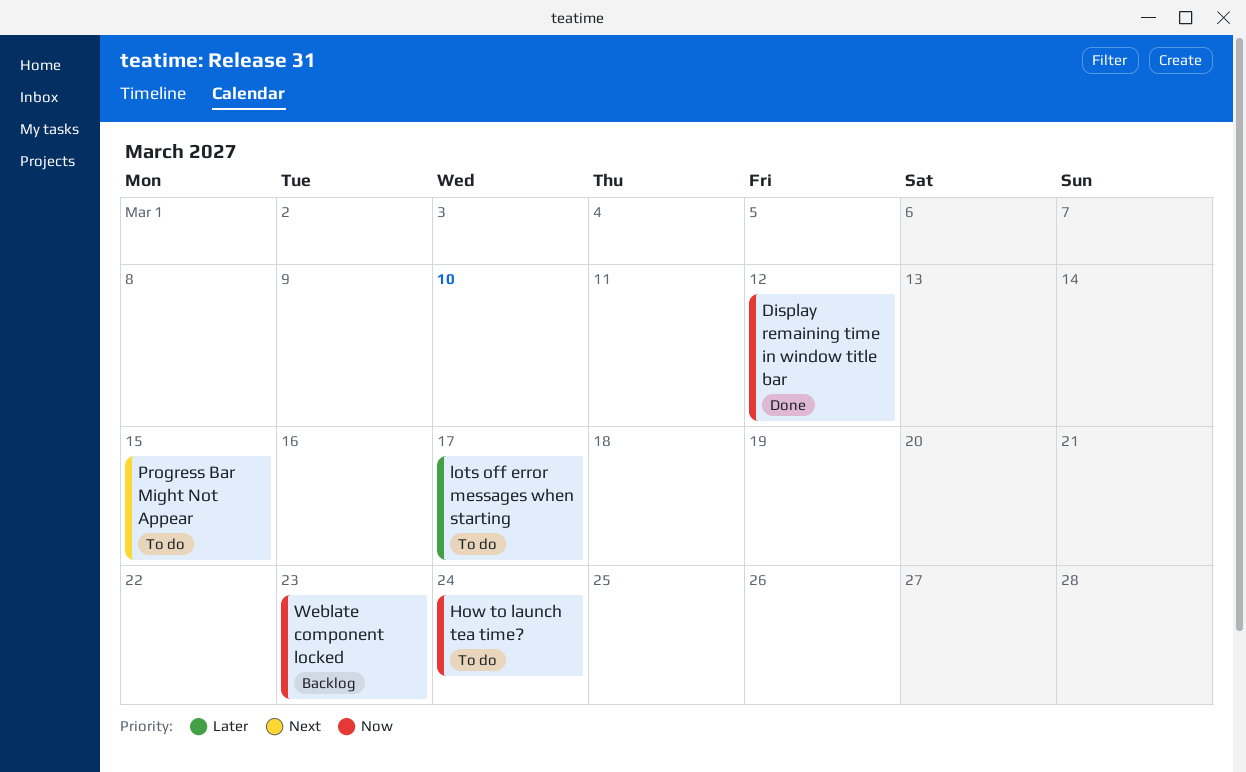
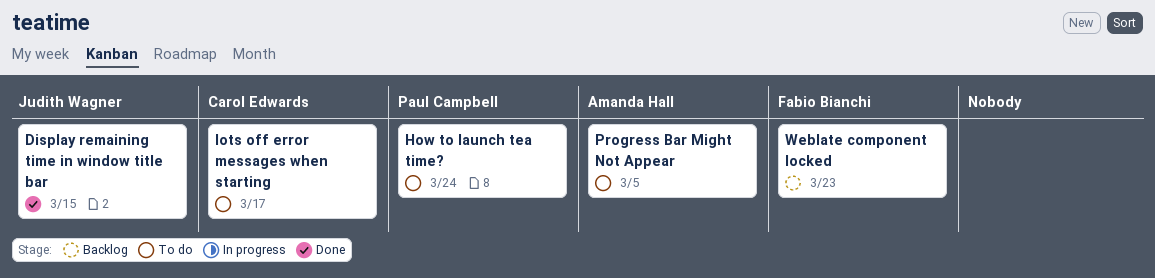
Display remaining time in window title bar, due: Mar 12 -> Mar 15
Progress Bar Might Not Appear, due: Mar 15 -> Mar 5

